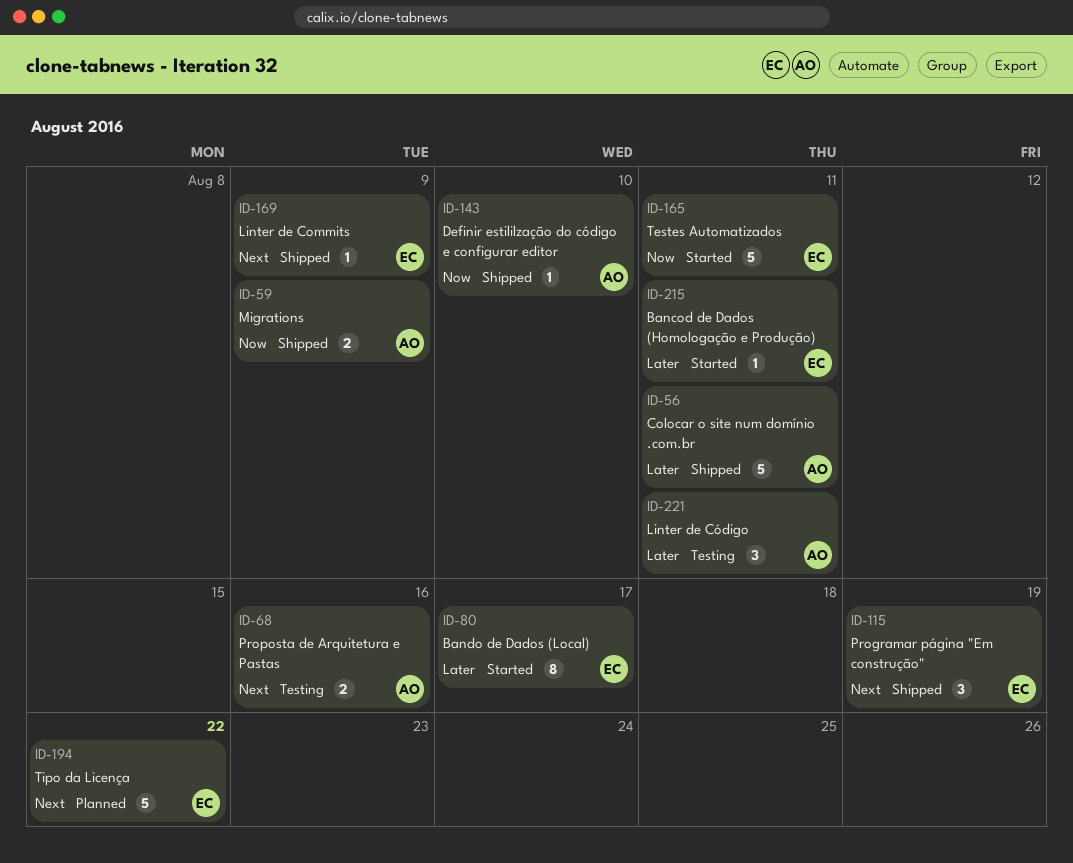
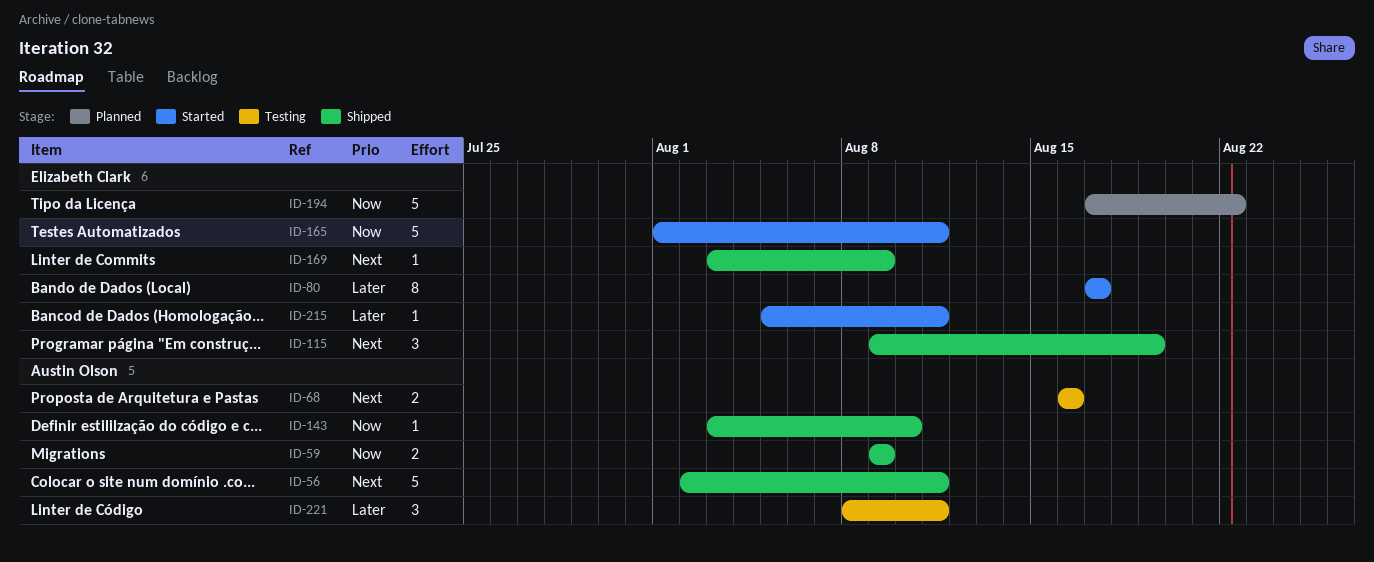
ID-56, priority: Later -> Next
ID-194, priority: Next -> Now

